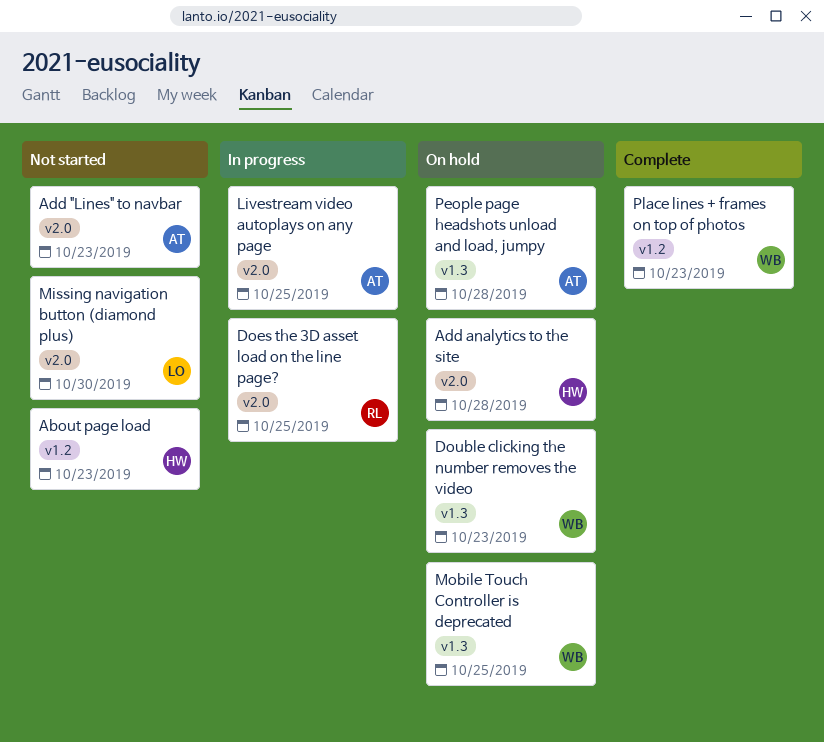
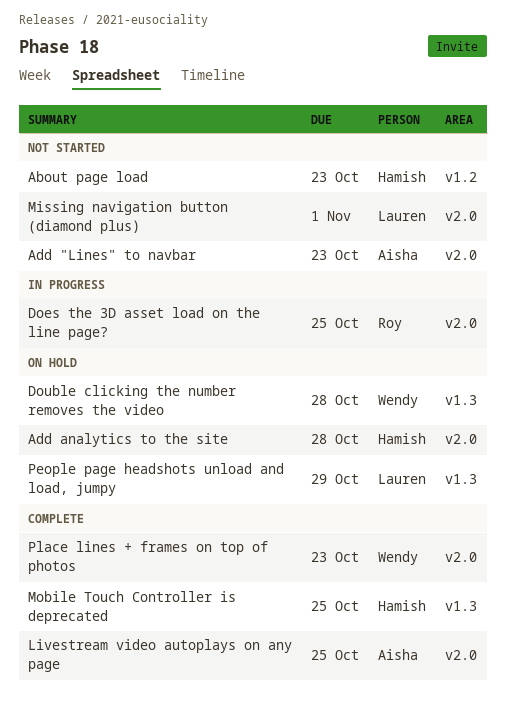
Double clicking the number removes the video, due: Oct 23 -> Oct 28
Livestream video autoplays on any page, status: In progress -> Complete
Missing navigation button (diamond plus), due: Oct 30 -> Nov 1
Mobile Touch Controller is deprecated, status: On hold -> Complete
Mobile Touch Controller is deprecated, owner: Wendy -> Hamish
People page headshots unload and load, jumpy, owner: Aisha -> Lauren
People page headshots unload and load, jumpy, due: Oct 28 -> Oct 29
Place lines + frames on top of photos, label: v1.2 -> v2.0

